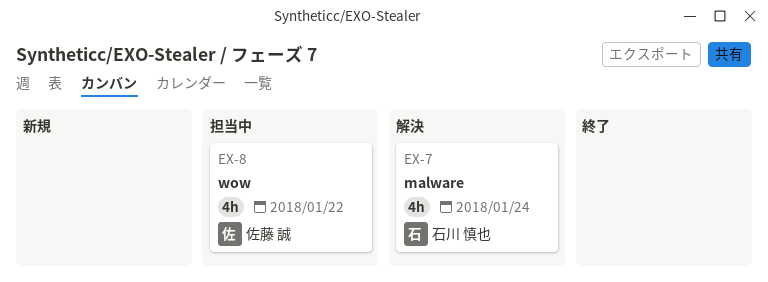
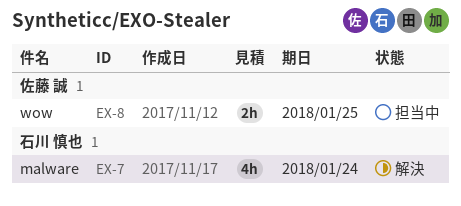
EX-8, estimate: 4h -> 2h
EX-8, due: Jan 22 -> Jan 25

